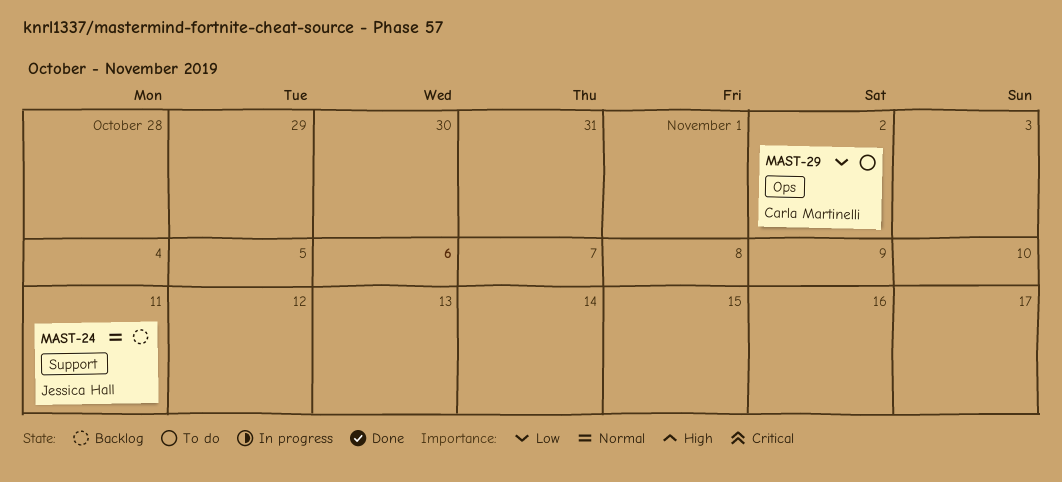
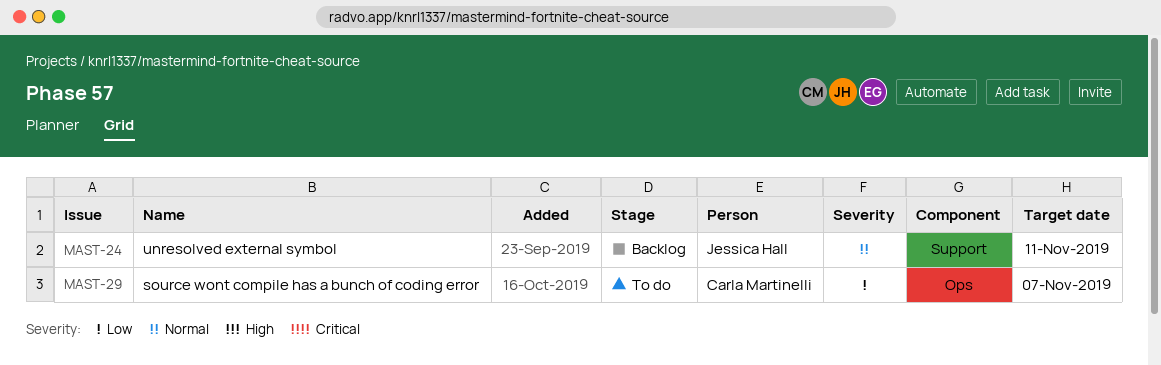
MAST-29, due: Nov 2 -> Nov 7

